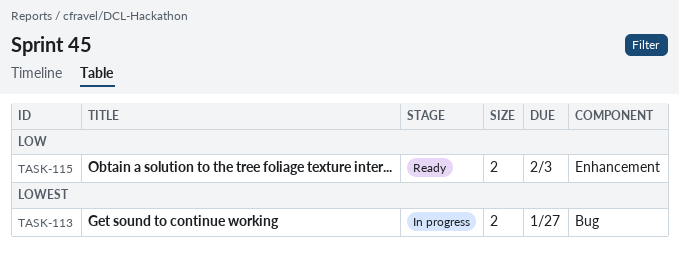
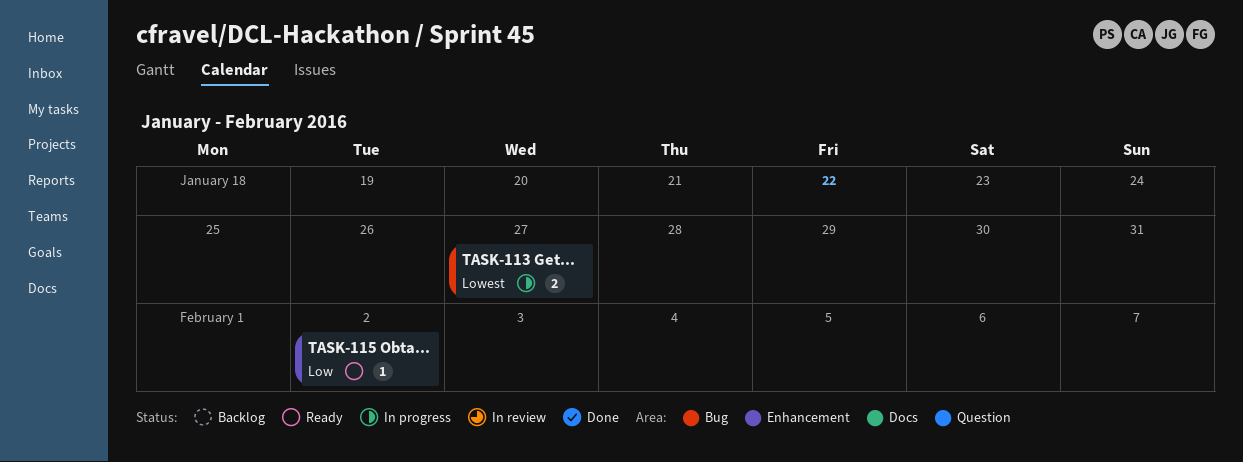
TASK-115, estimate: 2 -> 1
TASK-115, due: Feb 3 -> Feb 2

